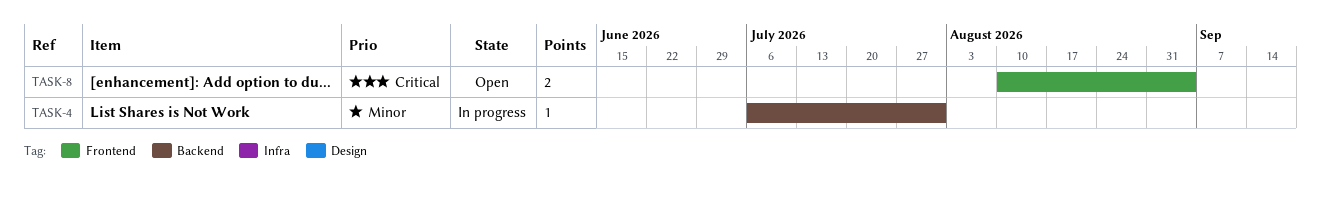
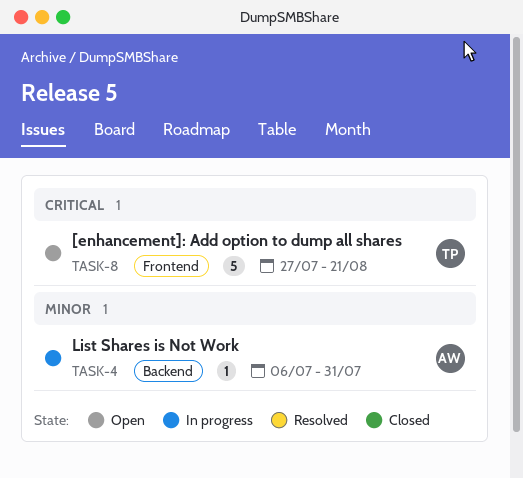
TASK-8, estimate: 2 -> 5
TASK-8, start: Aug 10 -> Jul 27
TASK-8, due: Sep 4 -> Aug 21

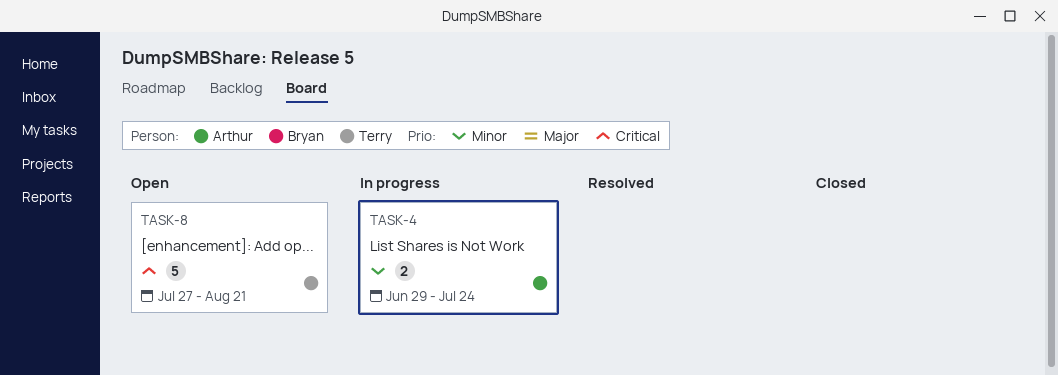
TASK-4, estimate: 1 -> 2
TASK-4, start: Jul 6 -> Jun 29
TASK-4, due: Jul 31 -> Jul 24

